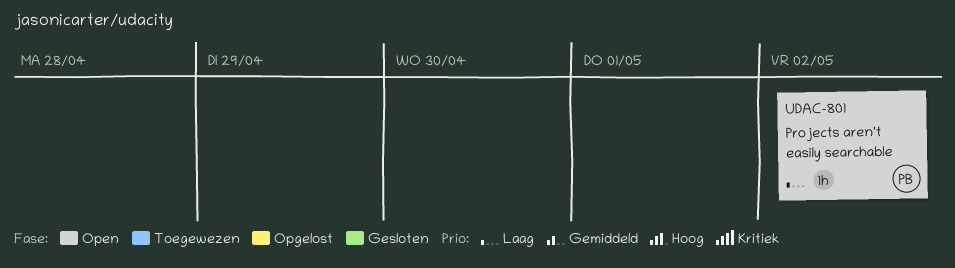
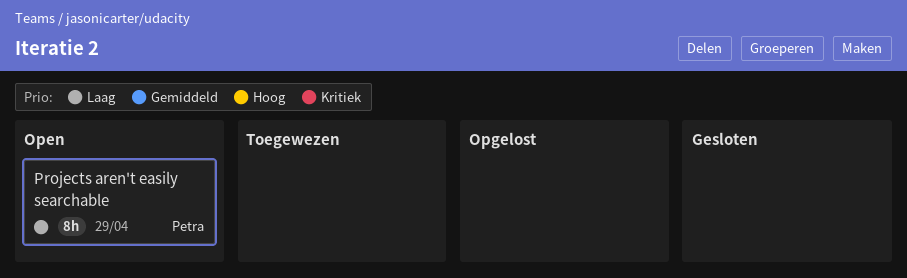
Projects aren't easily searchable, estimate: 1h -> 8h
Projects aren't easily searchable, due: May 2 -> Apr 29

